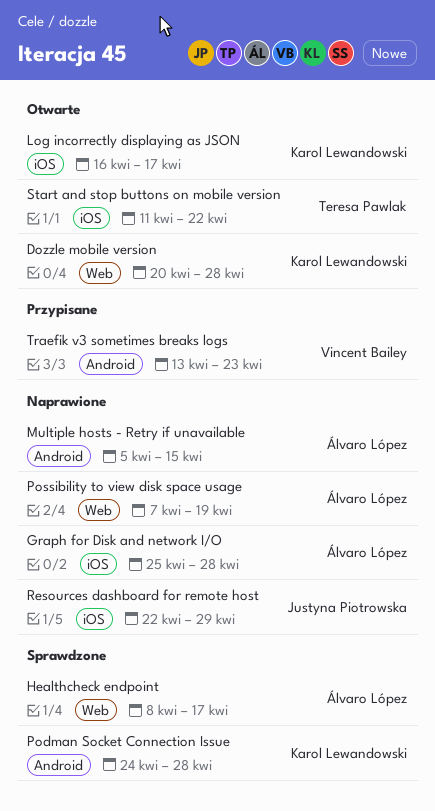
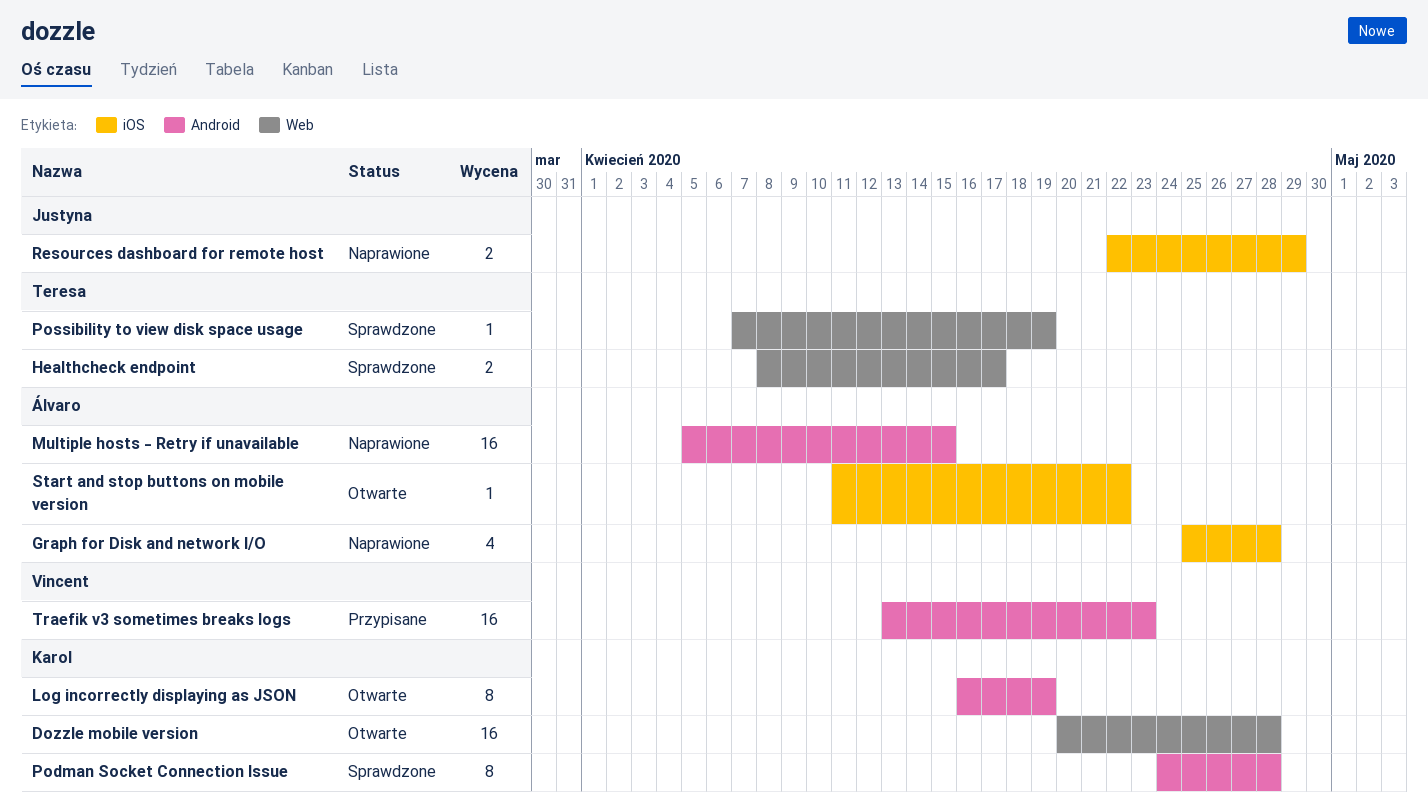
Healthcheck endpoint, owner: Álvaro López -> Teresa Pawlak
Log incorrectly displaying as JSON, label: iOS -> Android
Log incorrectly displaying as JSON, due: Apr 17 -> Apr 19
Possibility to view disk space usage, status: Naprawione -> Sprawdzone
Possibility to view disk space usage, owner: Álvaro López -> Teresa Pawlak
Start and stop buttons on mobile version, owner: Teresa Pawlak -> Álvaro López

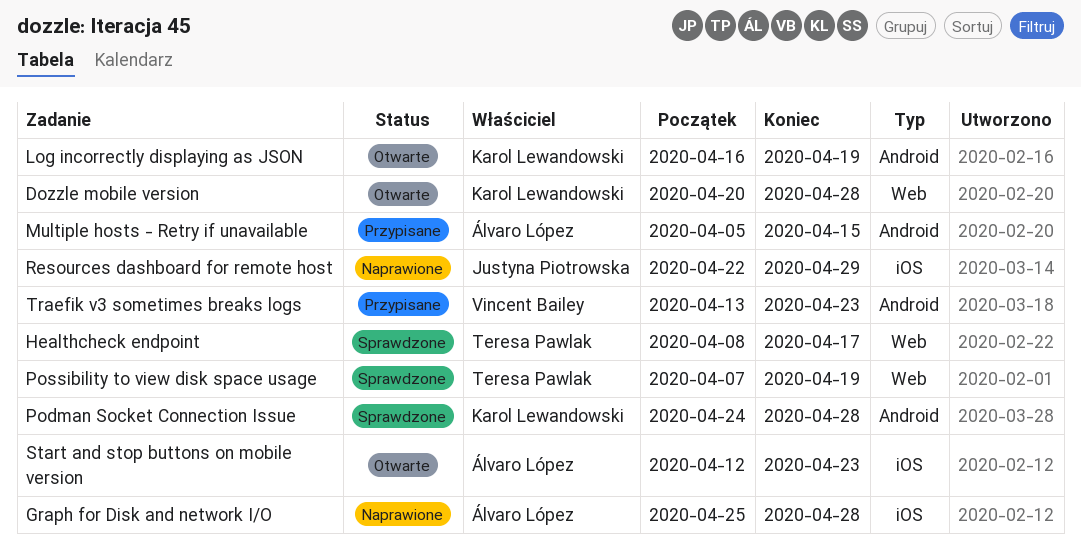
Multiple hosts - Retry if unavailable, status: Naprawione -> Przypisane
Start and stop buttons on mobile version, start: Apr 11 -> Apr 12
Start and stop buttons on mobile version, due: Apr 22 -> Apr 23

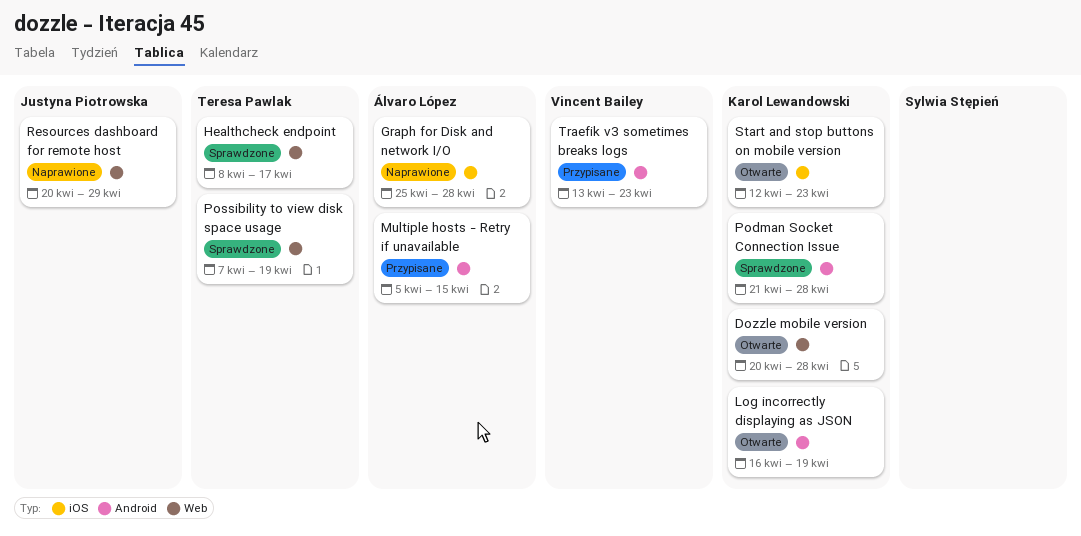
Podman Socket Connection Issue, start: Apr 24 -> Apr 21
Resources dashboard for remote host, label: iOS -> Web
Resources dashboard for remote host, start: Apr 22 -> Apr 20
Start and stop buttons on mobile version, owner: Álvaro López -> Karol Lewandowski

